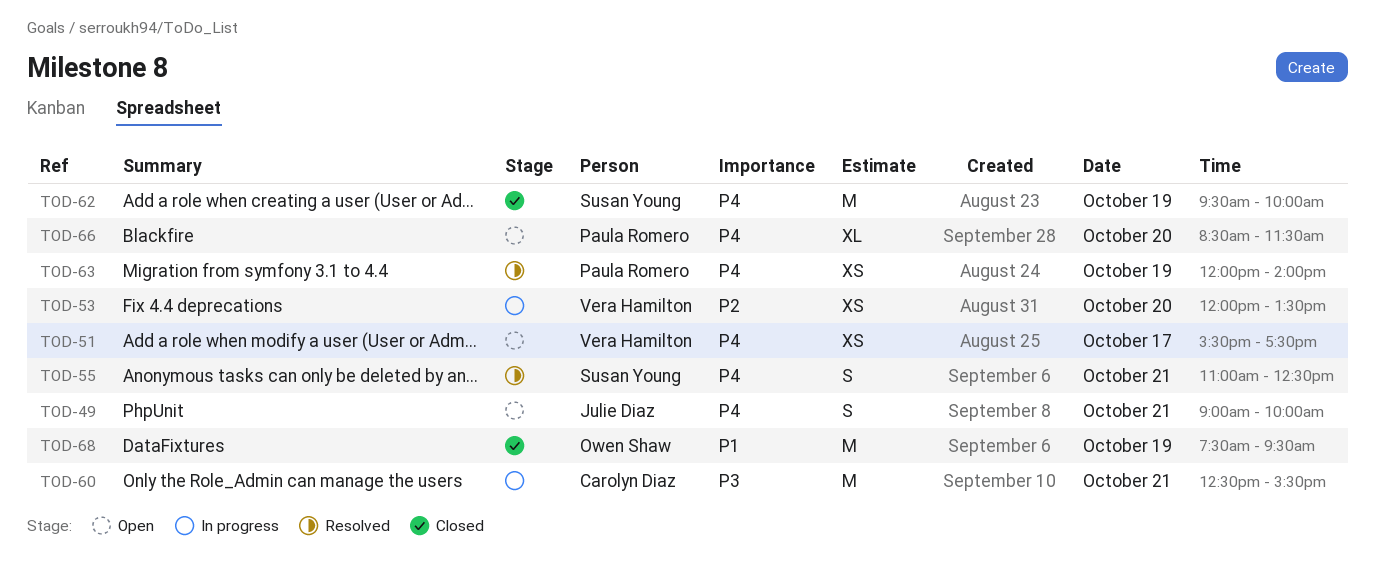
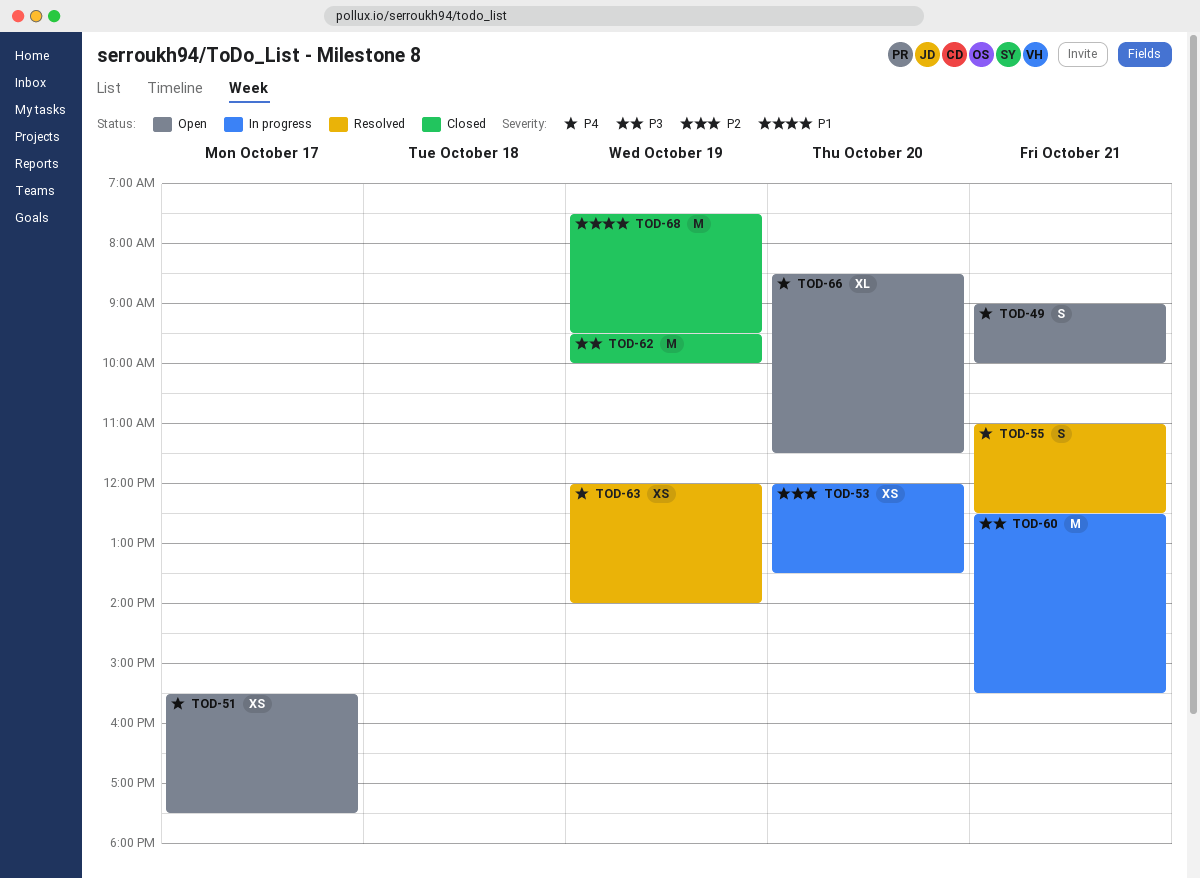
TOD-62, priority: P4 -> P3

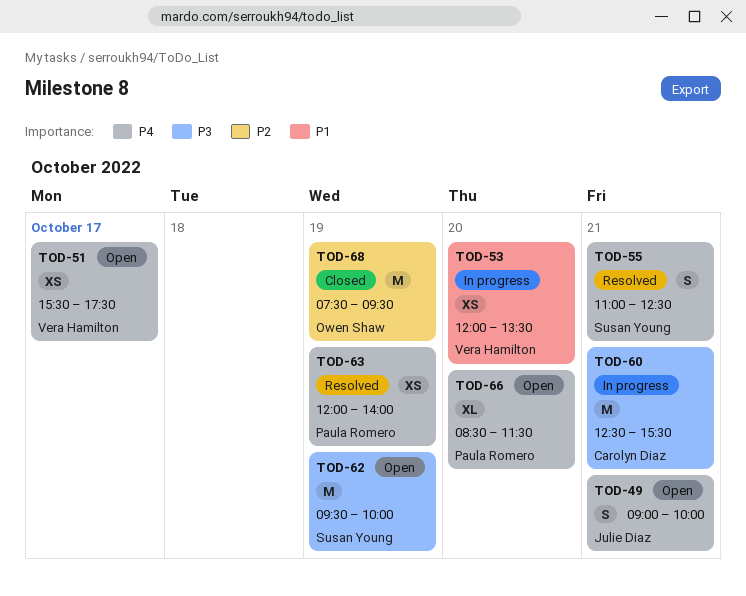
TOD-53, priority: P2 -> P1
TOD-62, status: Closed -> Open
TOD-68, priority: P1 -> P2

